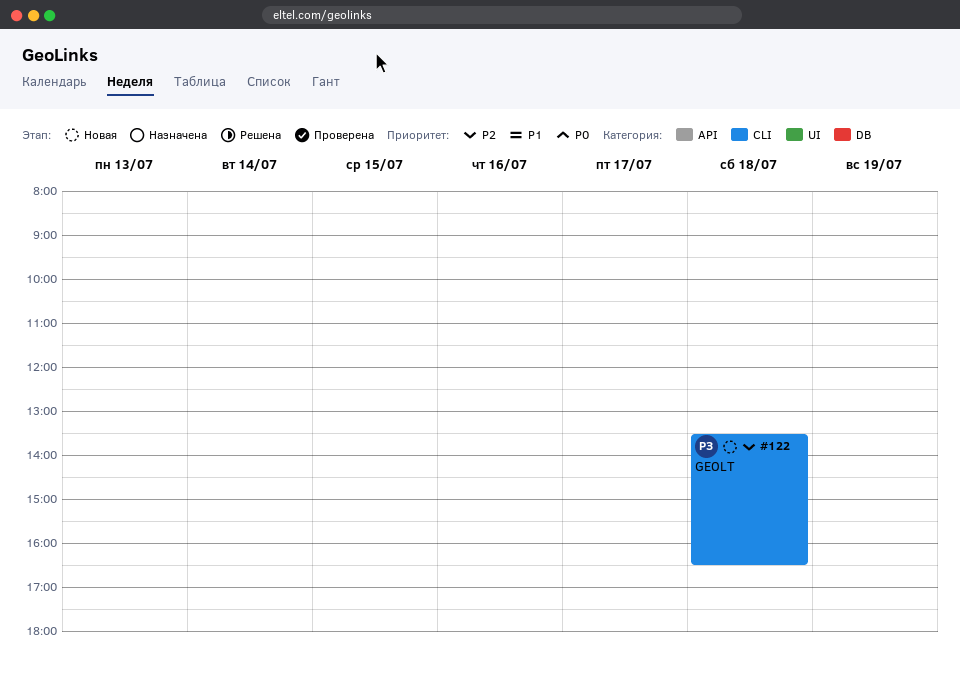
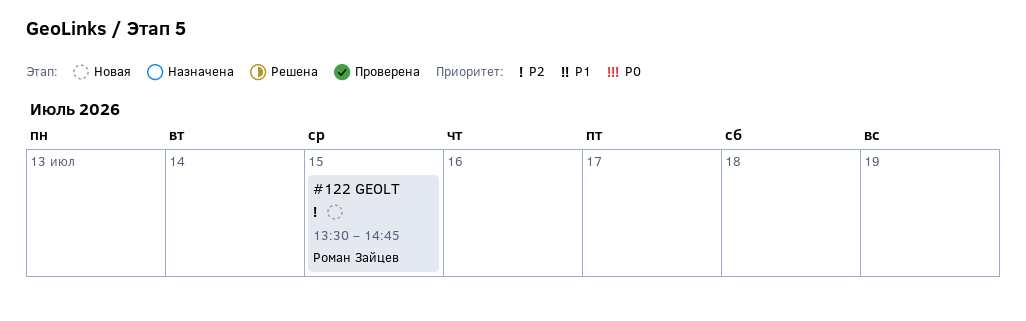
#122, day: Jul 18 -> Jul 15
#122, ends: 16:30 -> 14:45

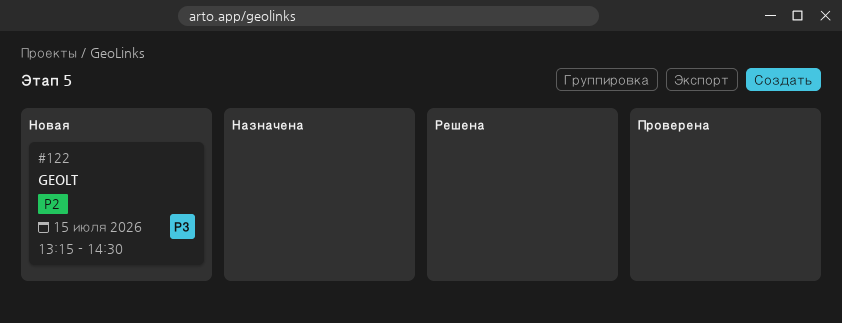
#122, begins: 13:30 -> 13:15
#122, ends: 14:45 -> 14:30

